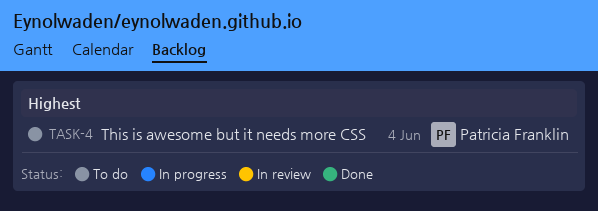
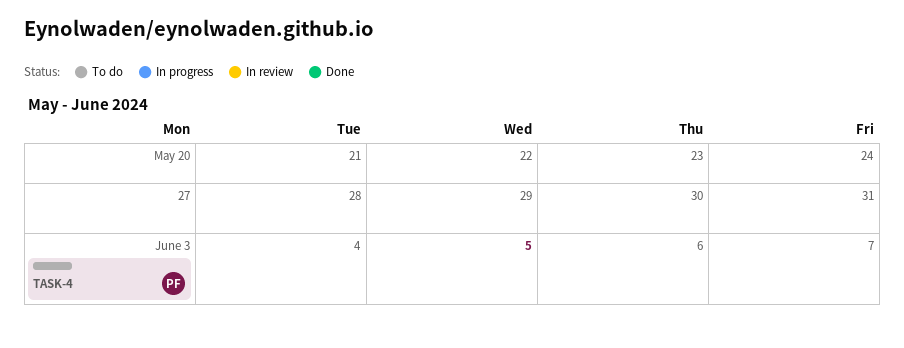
TASK-4, due: Jun 4 -> Jun 3

